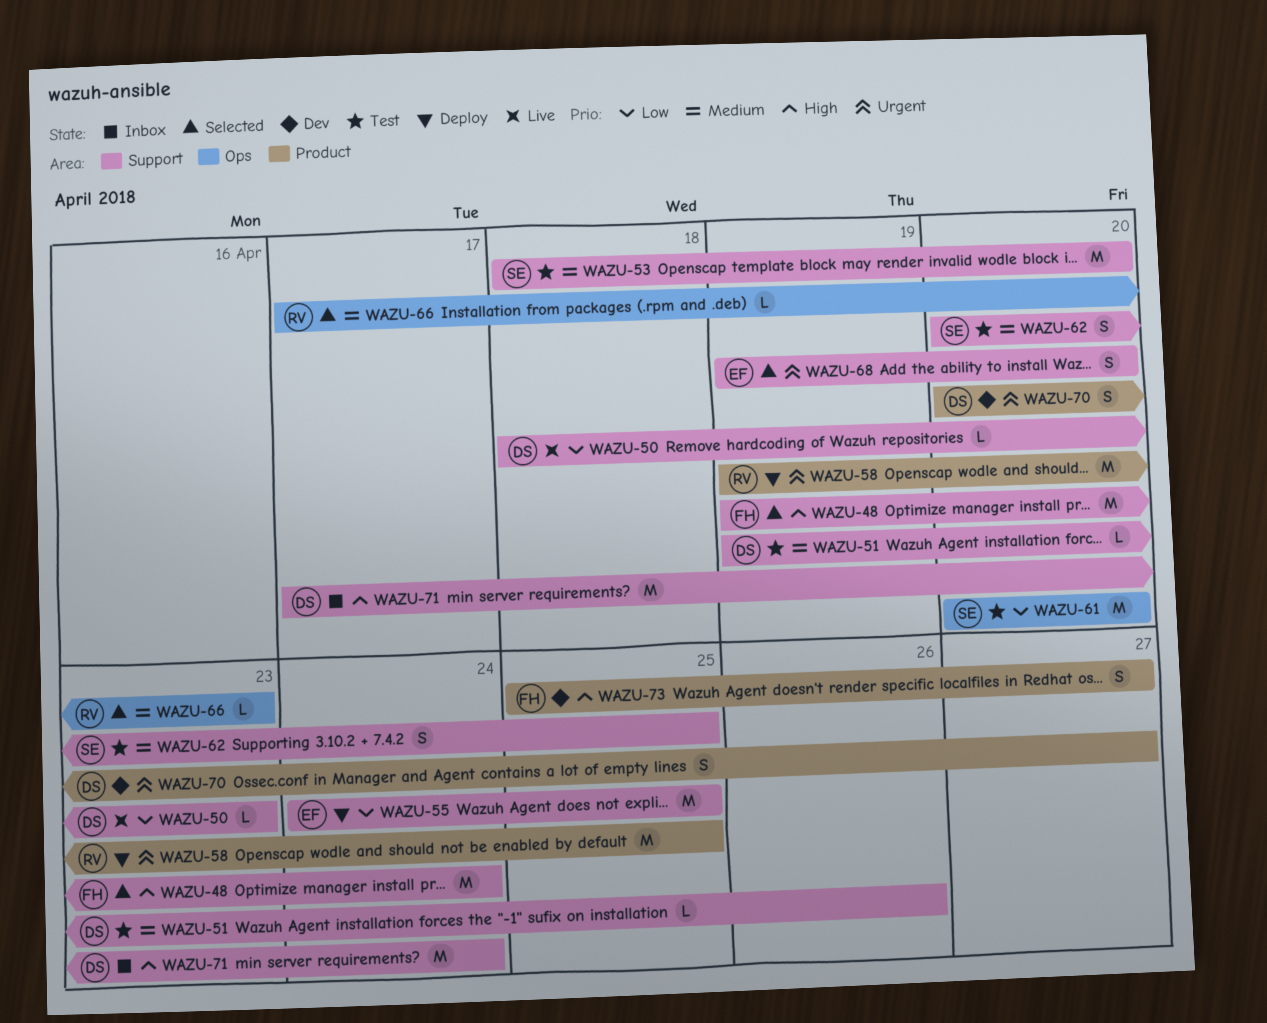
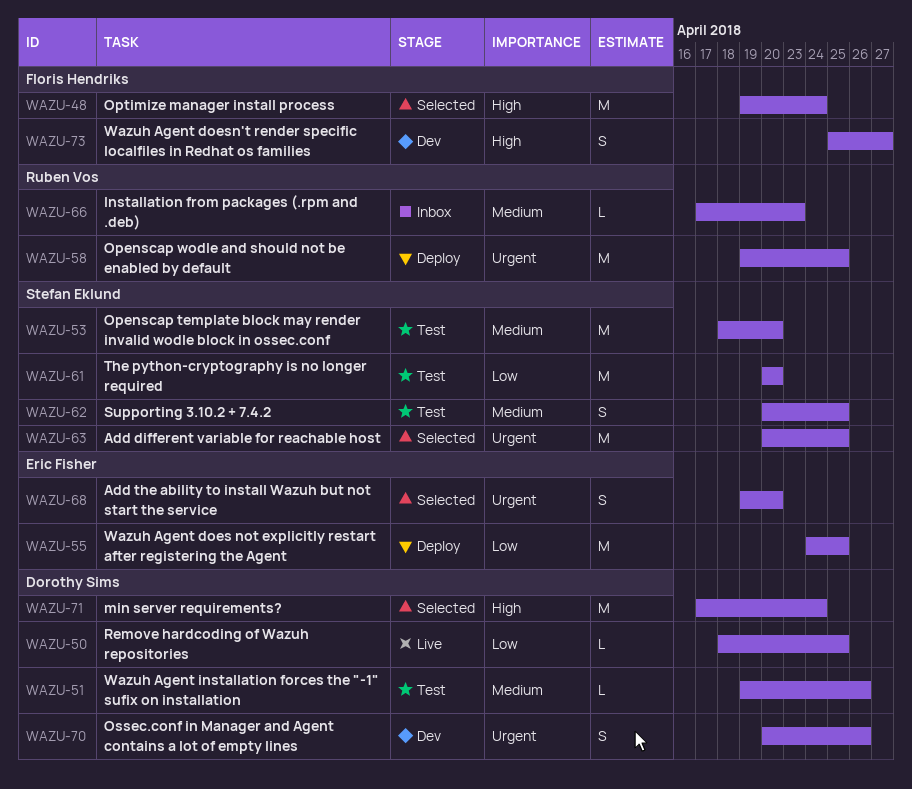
WAZU-50, due: Apr 23 -> Apr 25
WAZU-63: none -> present
WAZU-66, status: Selected -> Inbox
WAZU-70, due: Apr 27 -> Apr 26
WAZU-71, status: Inbox -> Selected

